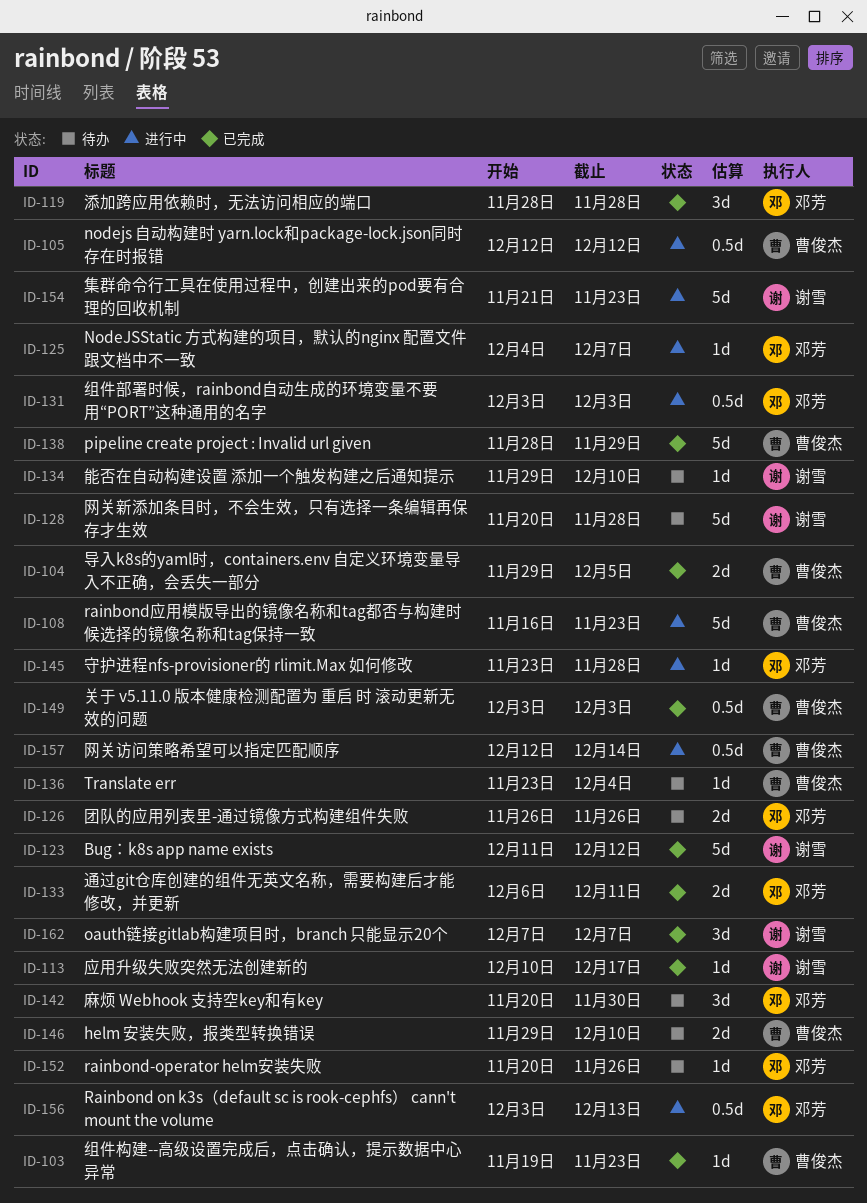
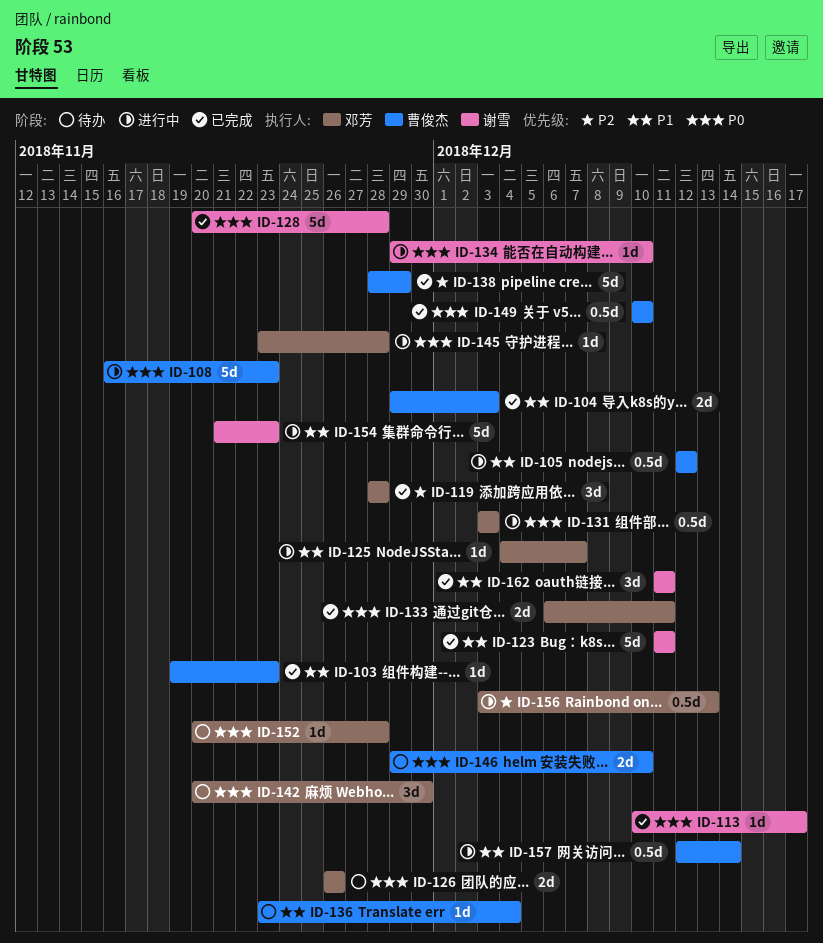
ID-104, due: Dec 5 -> Dec 3
ID-123, due: Dec 12 -> Dec 11
ID-128, status: 待办 -> 已完成
ID-134, status: 待办 -> 进行中
ID-149, start: Dec 3 -> Dec 10
ID-149, due: Dec 3 -> Dec 10
ID-152, due: Nov 26 -> Nov 28
ID-162, start: Dec 7 -> Dec 11
ID-162, due: Dec 7 -> Dec 11

